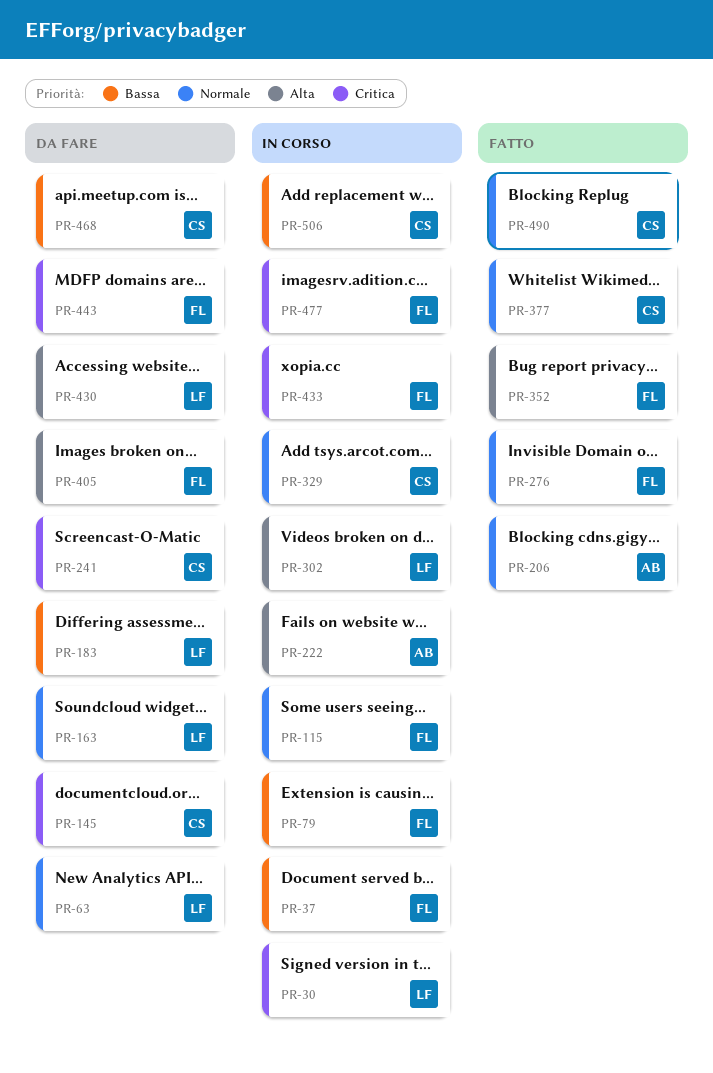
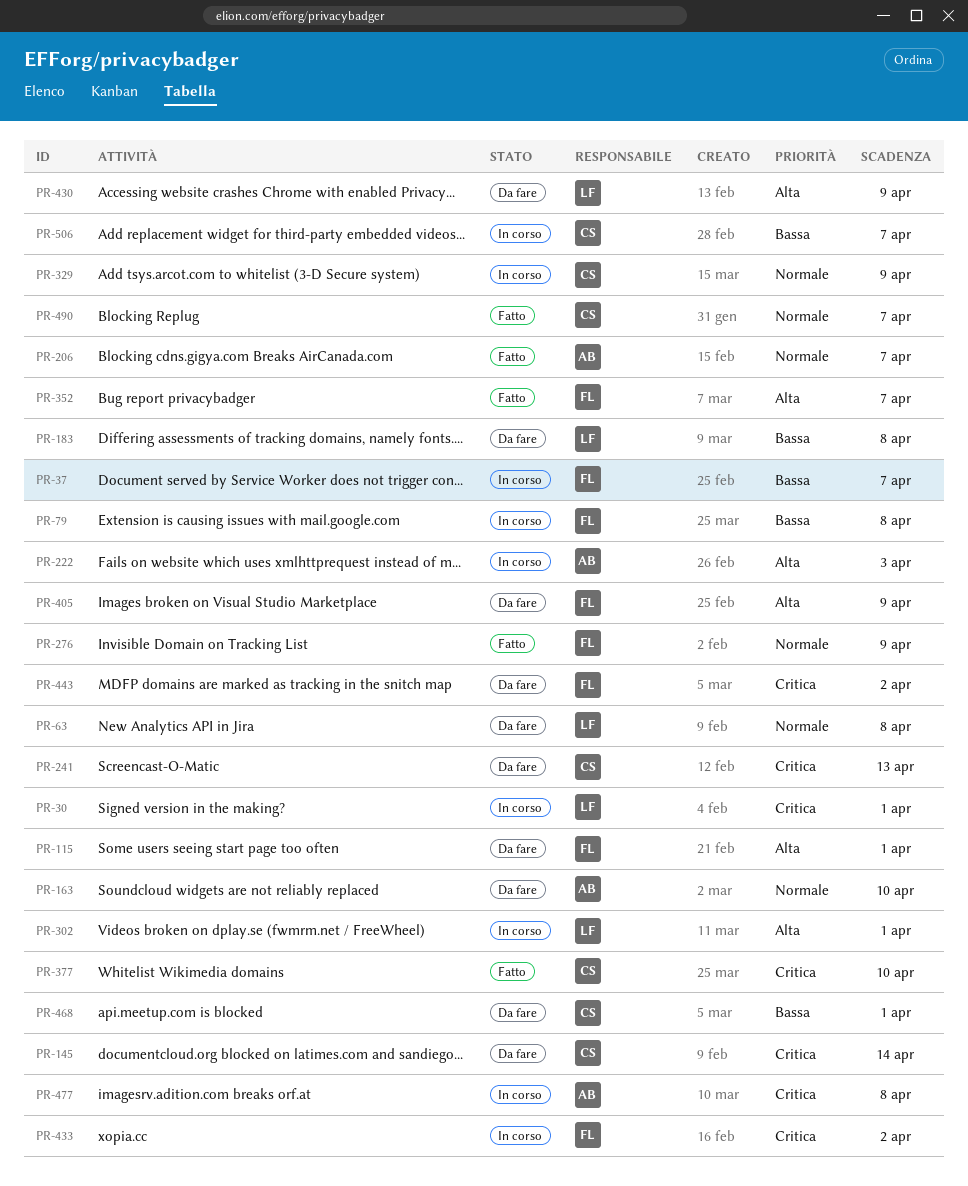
PR-115, status: In corso -> Da fare
PR-115, priority: Normale -> Alta
PR-163, owner: LF -> AB
PR-377, priority: Normale -> Critica
PR-477, owner: FL -> AB

